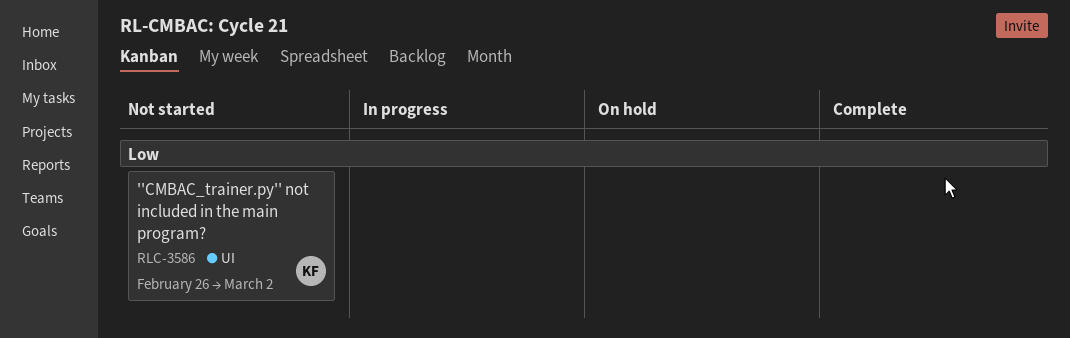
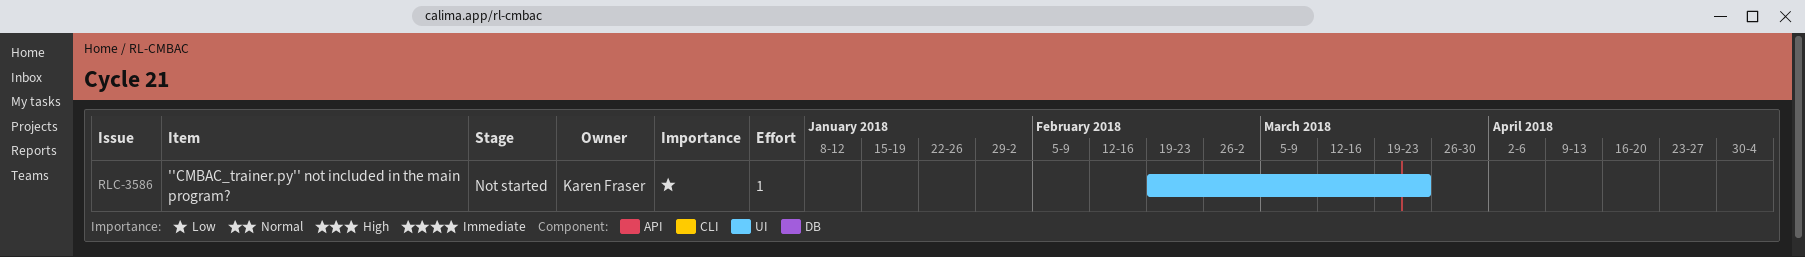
RLC-3586, start: Feb 26 -> Feb 19
RLC-3586, due: Mar 2 -> Mar 23

